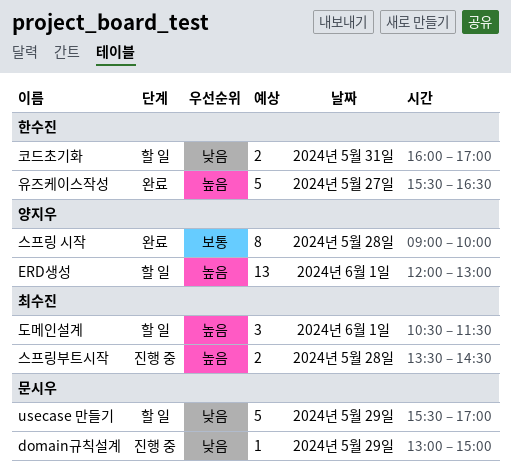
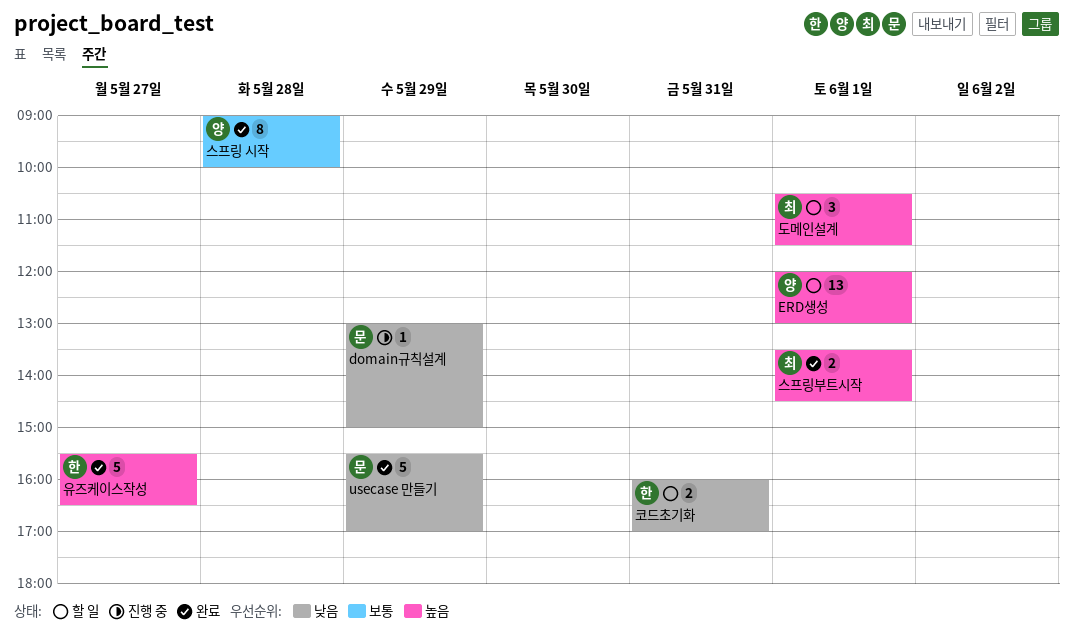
usecase 만들기, status: 할 일 -> 완료
스프링부트시작, status: 진행 중 -> 완료
스프링부트시작, day: May 28 -> Jun 1

